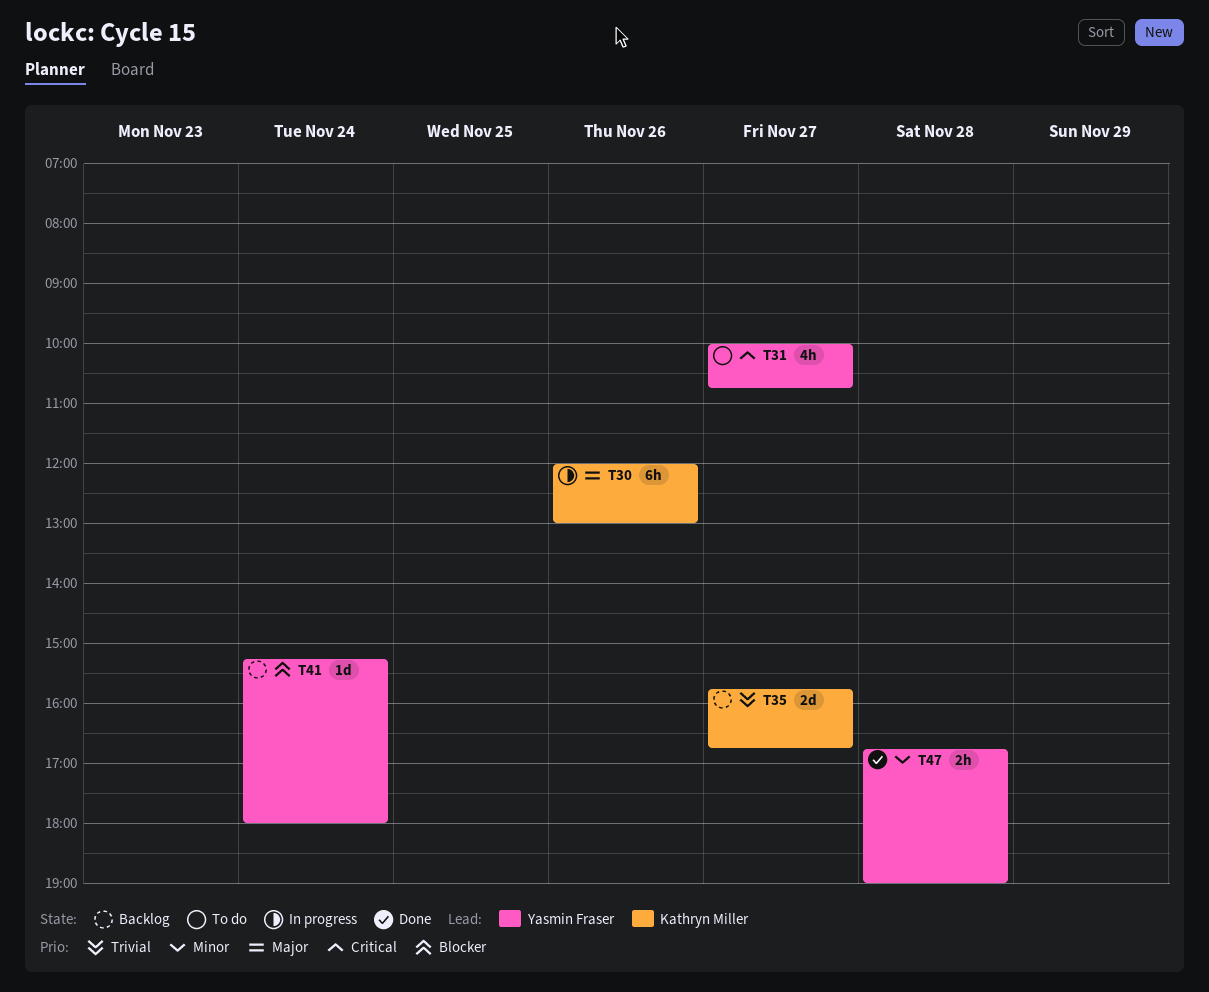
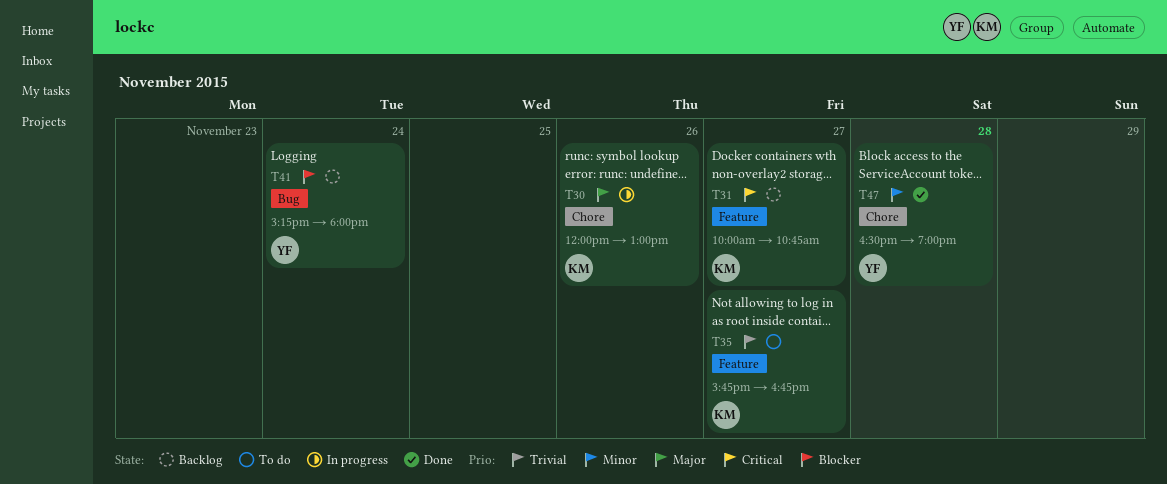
T31, status: To do -> Backlog
T31, owner: Yasmin Fraser -> Kathryn Miller
T35, status: Backlog -> To do
T47, begins: 16:45 -> 16:30

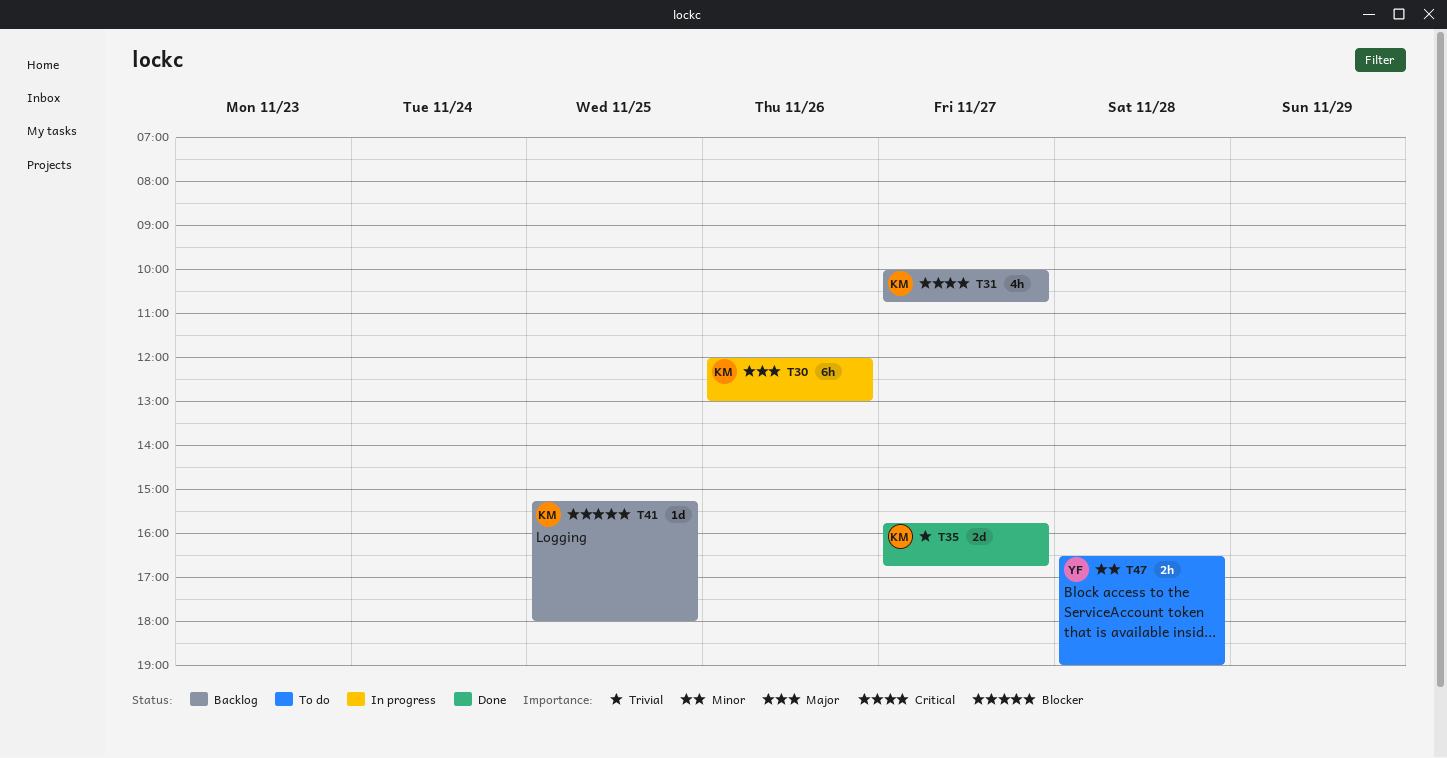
T35, status: To do -> Done
T41, owner: YF -> KM
T41, day: Nov 24 -> Nov 25
T47, status: Done -> To do

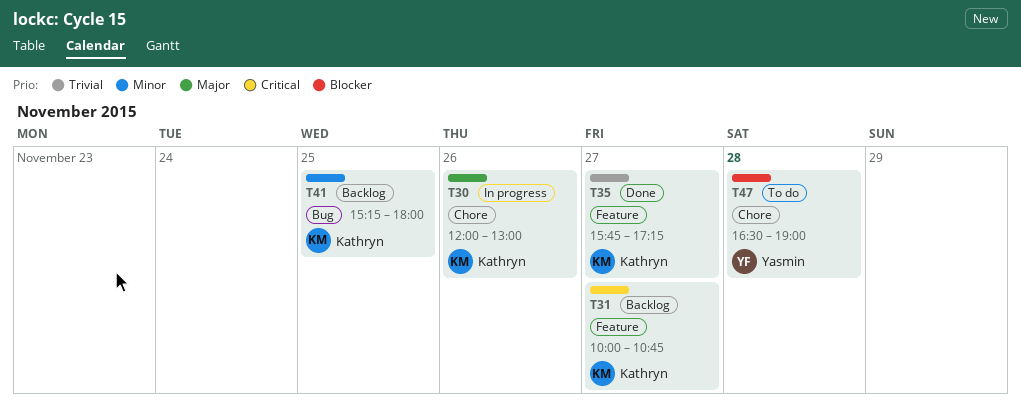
T35, ends: 16:45 -> 17:15
T41, priority: Blocker -> Minor
T47, priority: Minor -> Blocker

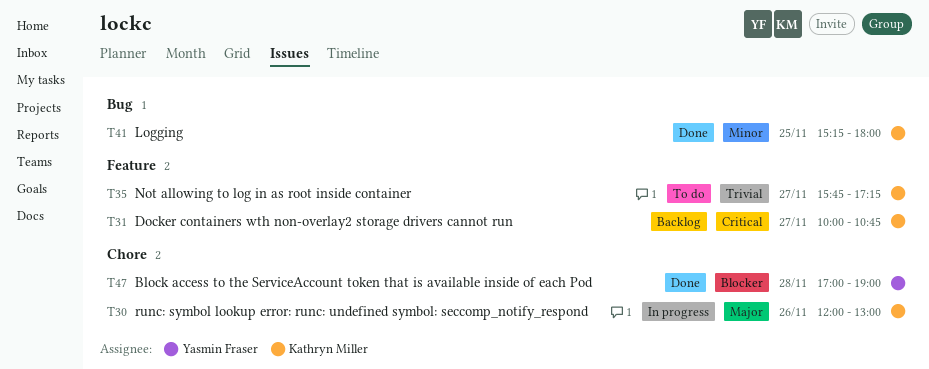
T35, status: Done -> To do
T41, status: Backlog -> Done
T47, status: To do -> Done
T47, begins: 16:30 -> 17:00

